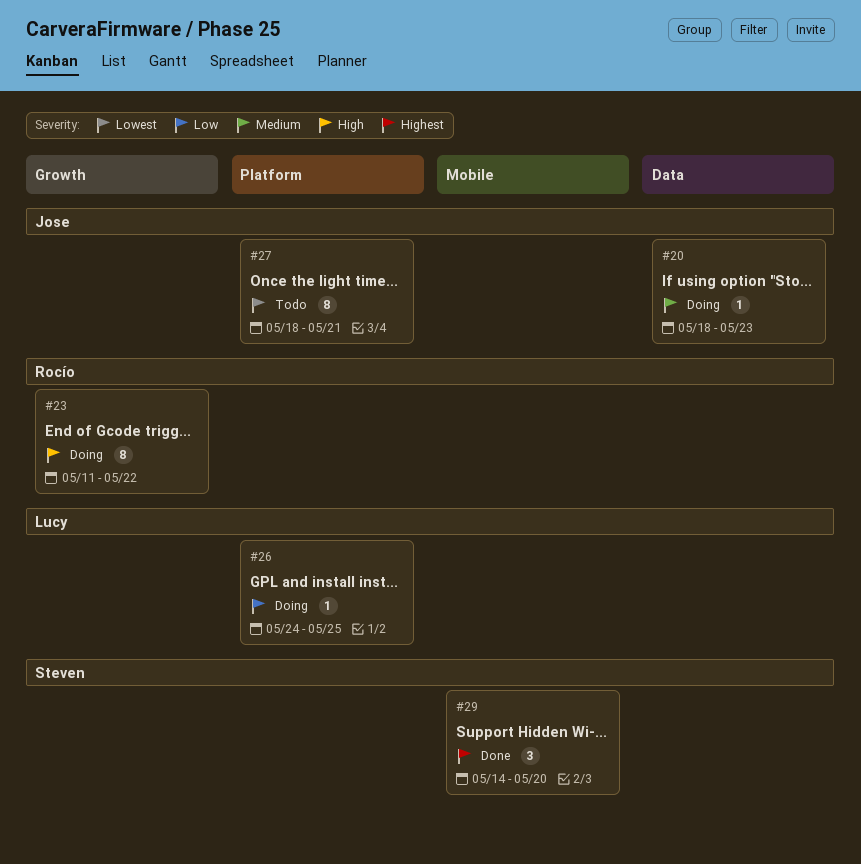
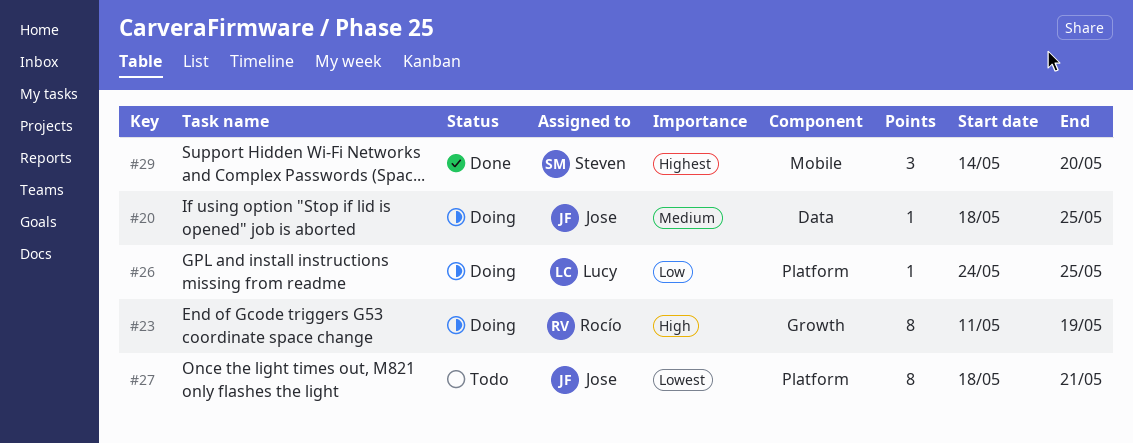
#20, due: May 23 -> May 25
#23, due: May 22 -> May 19

